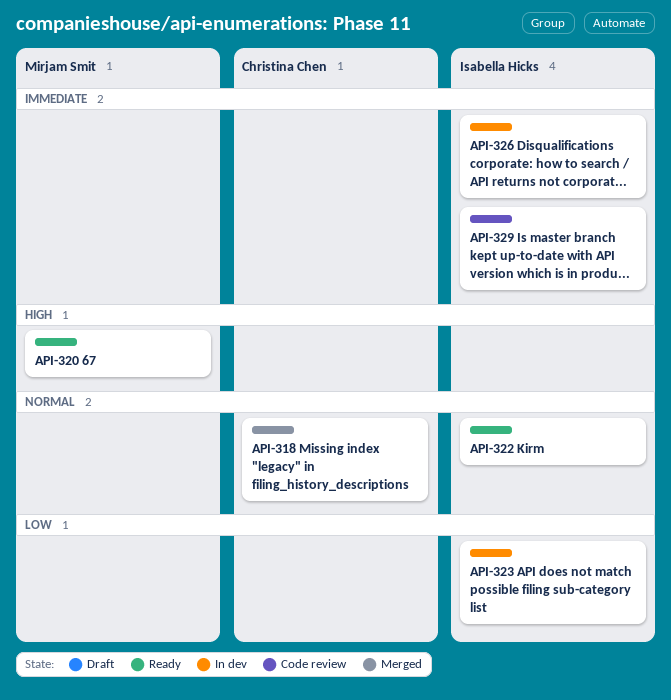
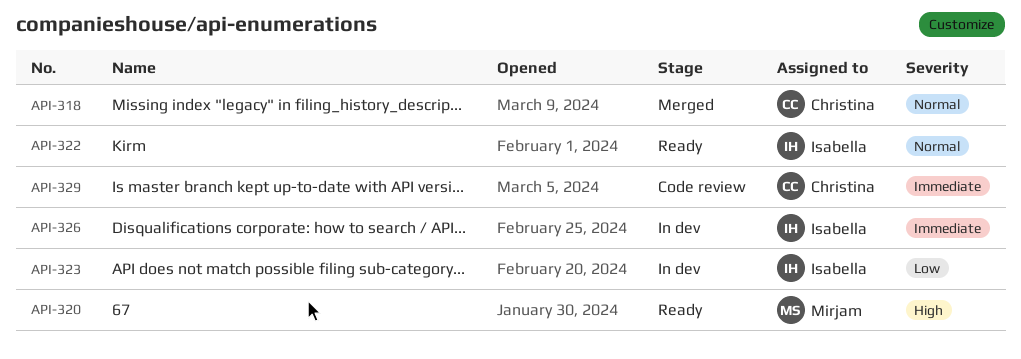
API-329, owner: Isabella Hicks -> Christina Chen

